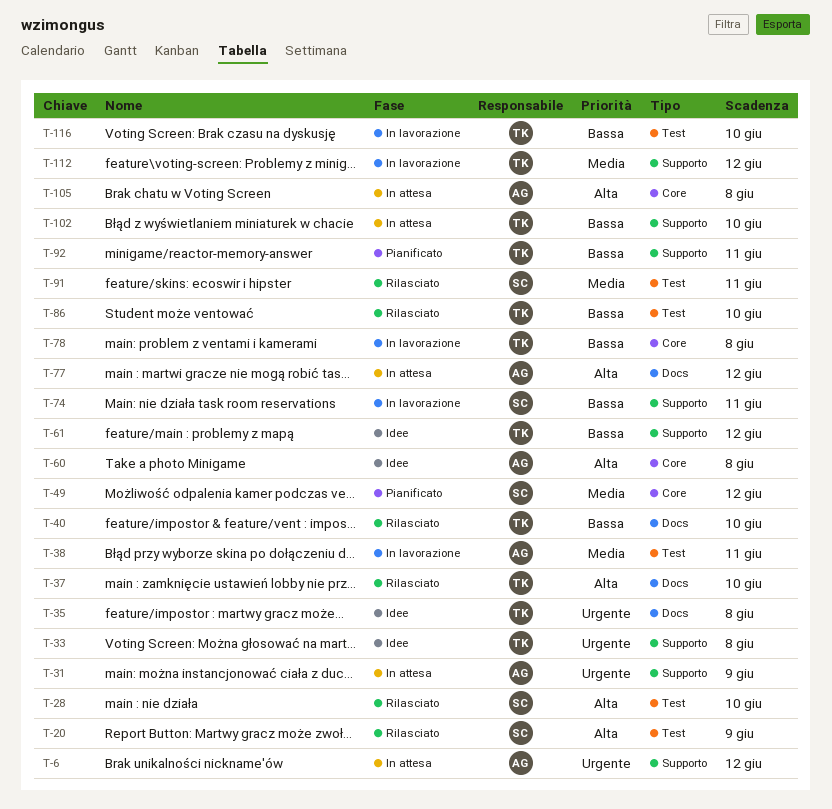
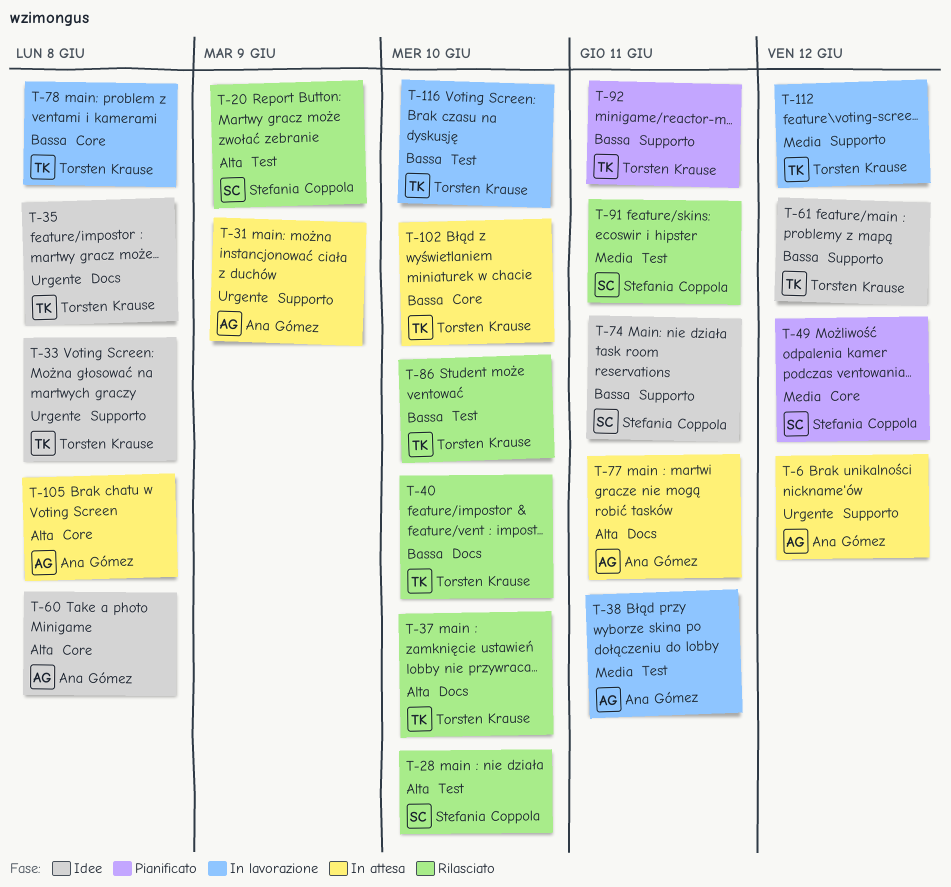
T-74, status: In lavorazione -> Idee
T-77, due: Jun 12 -> Jun 11
T-102, label: Supporto -> Core

